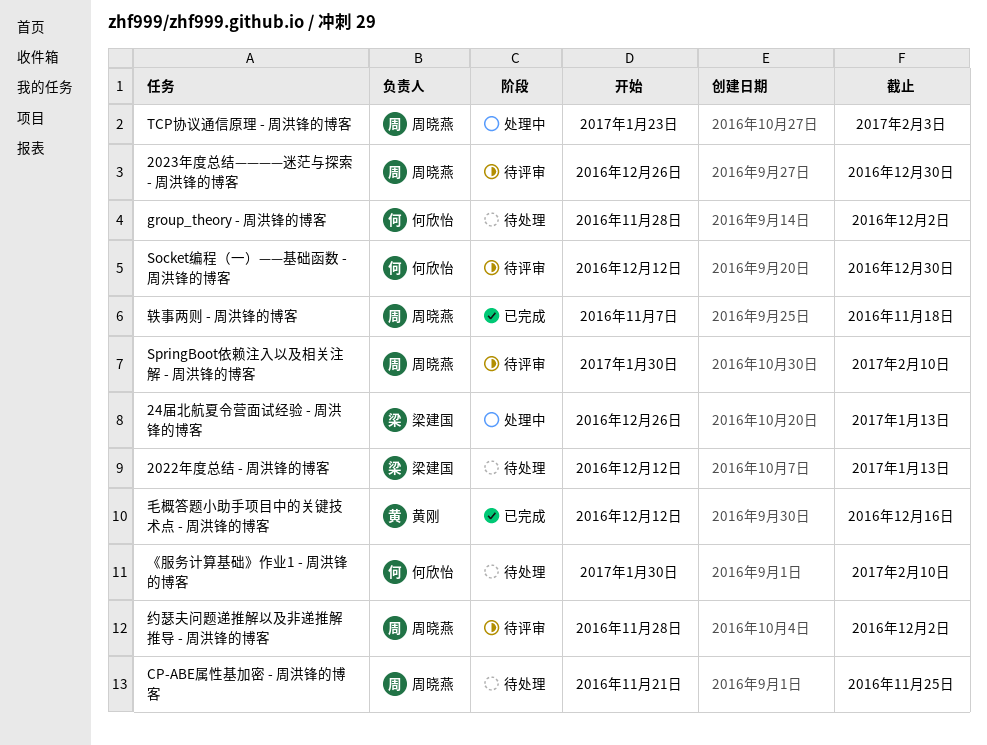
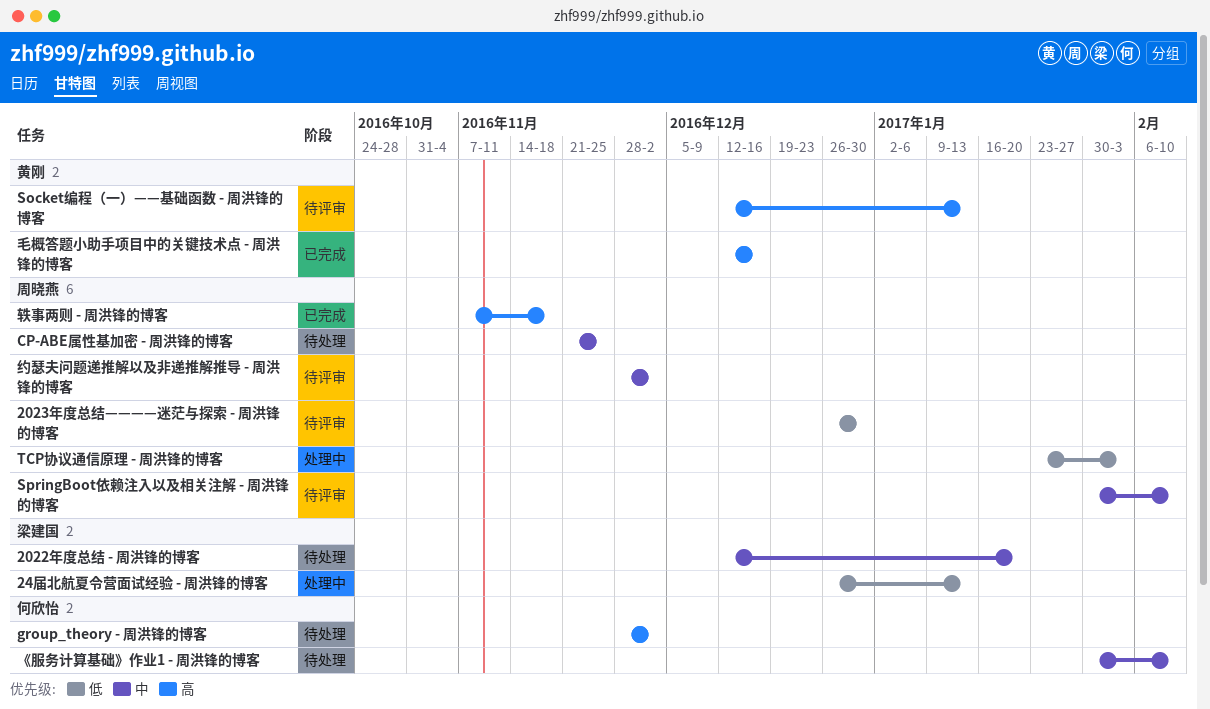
2022年度总结 - 周洪锋的博客, due: Jan 13 -> Jan 20
Socket编程（一）——基础函数 - 周洪锋的博客, owner: 何欣怡 -> 黄刚
Socket编程（一）——基础函数 - 周洪锋的博客, due: Dec 30 -> Jan 13

